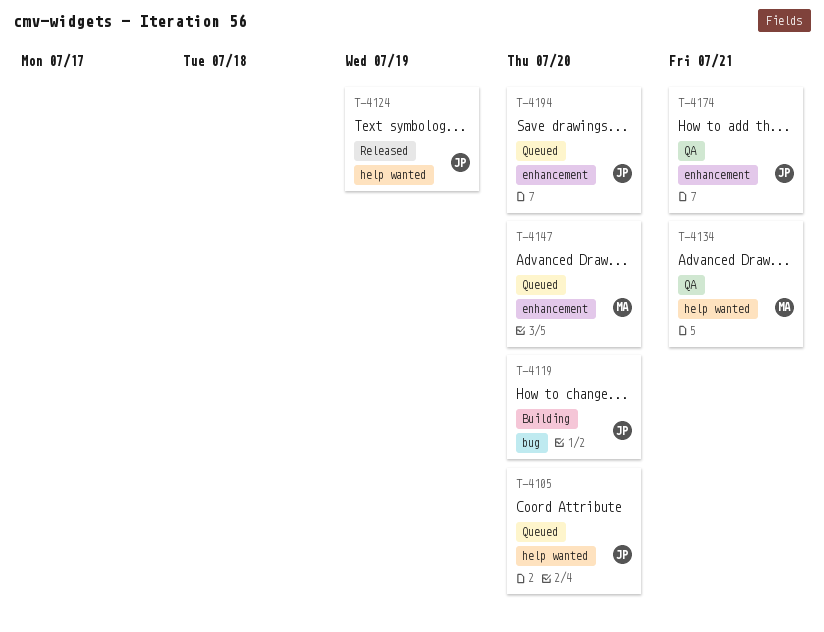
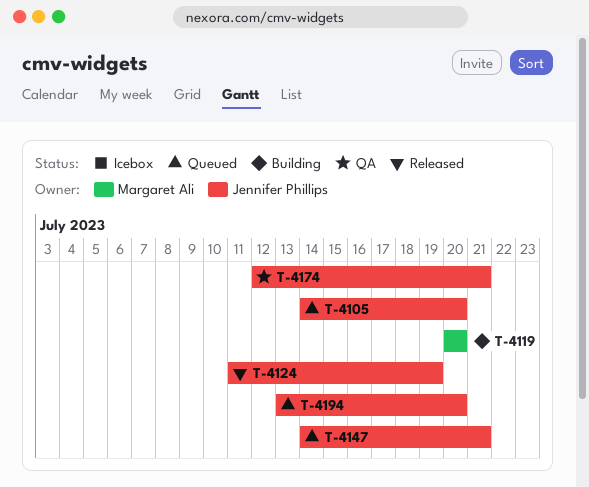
T-4119, owner: Jennifer Phillips -> Margaret Ali
T-4134: present -> none
T-4147, owner: Margaret Ali -> Jennifer Phillips
T-4147, due: Jul 20 -> Jul 21

